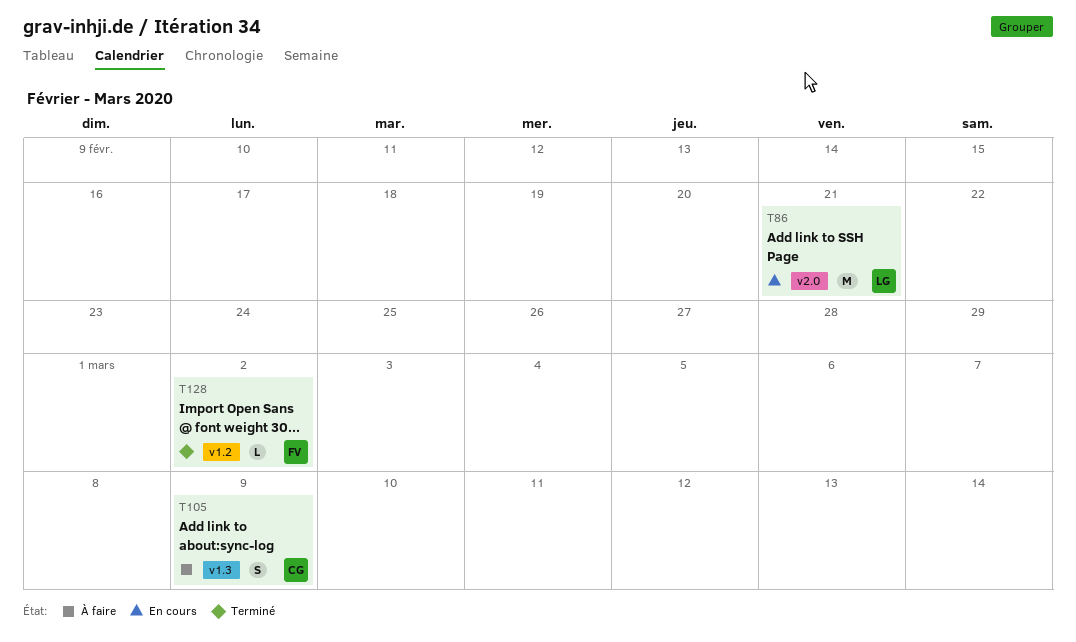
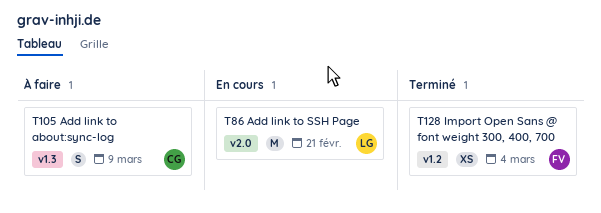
T128, estimate: L -> XS
T128, due: Mar 2 -> Mar 4

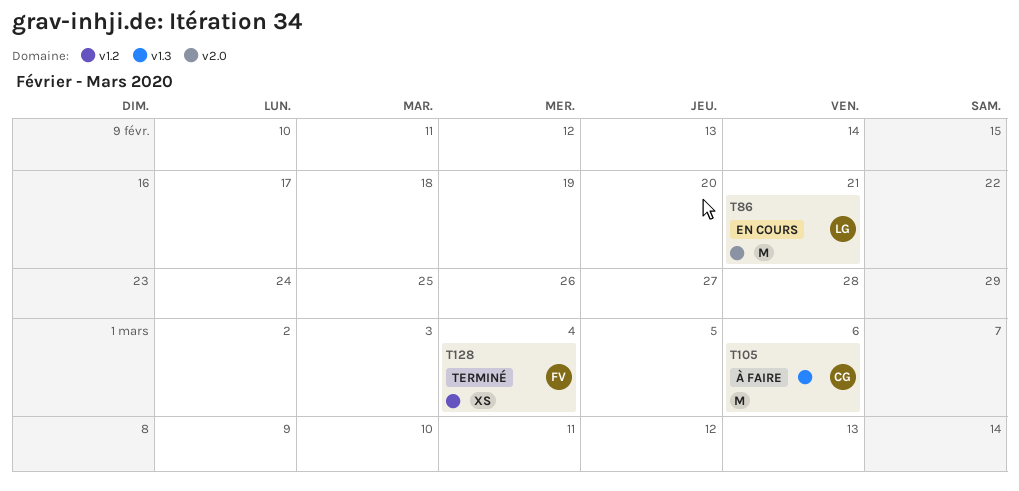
T105, estimate: S -> M
T105, due: Mar 9 -> Mar 6

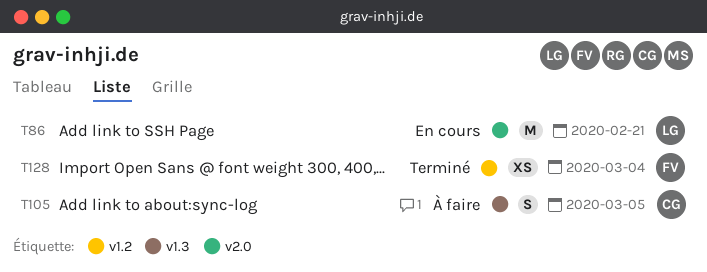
T105, estimate: M -> S
T105, due: Mar 6 -> Mar 5

